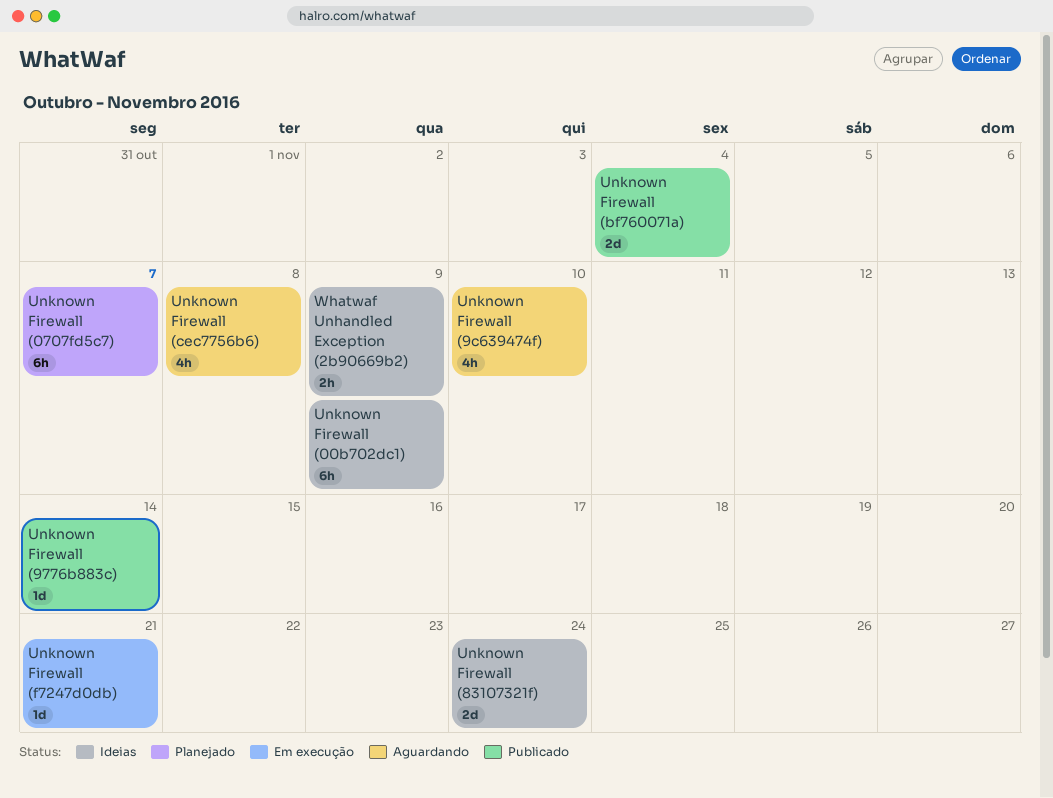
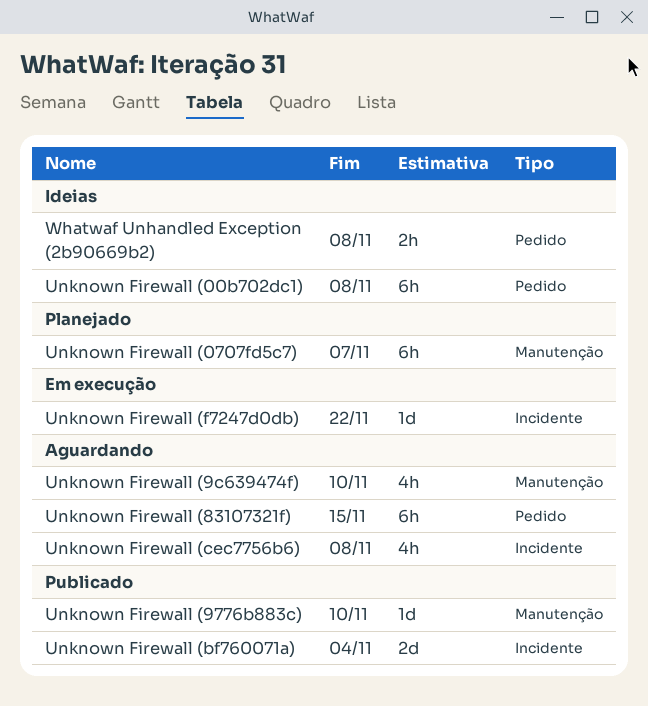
Unknown Firewall (00b702dc1), due: Nov 9 -> Nov 8
Unknown Firewall (83107321f), status: Ideias -> Aguardando
Unknown Firewall (83107321f), estimate: 2d -> 6h
Unknown Firewall (83107321f), due: Nov 24 -> Nov 15
Unknown Firewall (9776b883c), due: Nov 14 -> Nov 10
Unknown Firewall (f7247d0db), due: Nov 21 -> Nov 22
Whatwaf Unhandled Exception (2b90669b2), due: Nov 9 -> Nov 8

